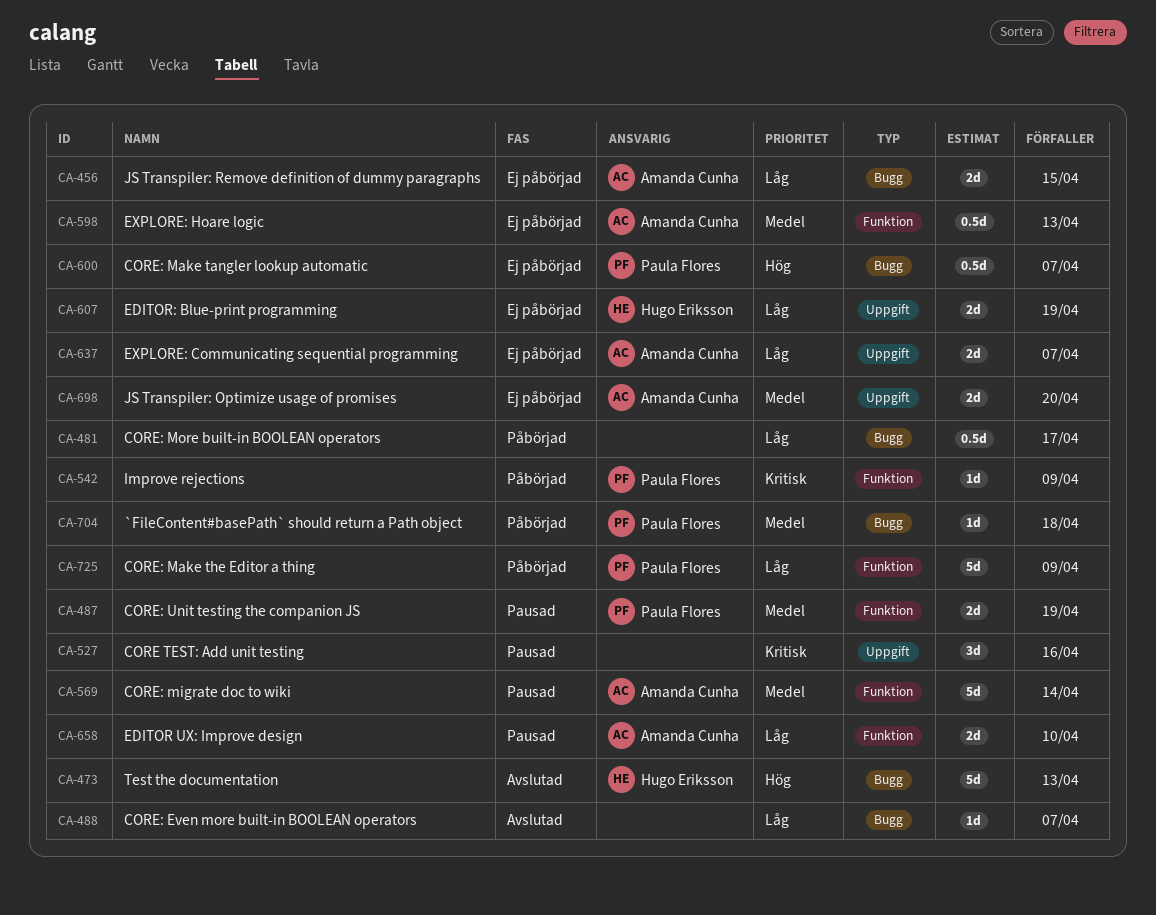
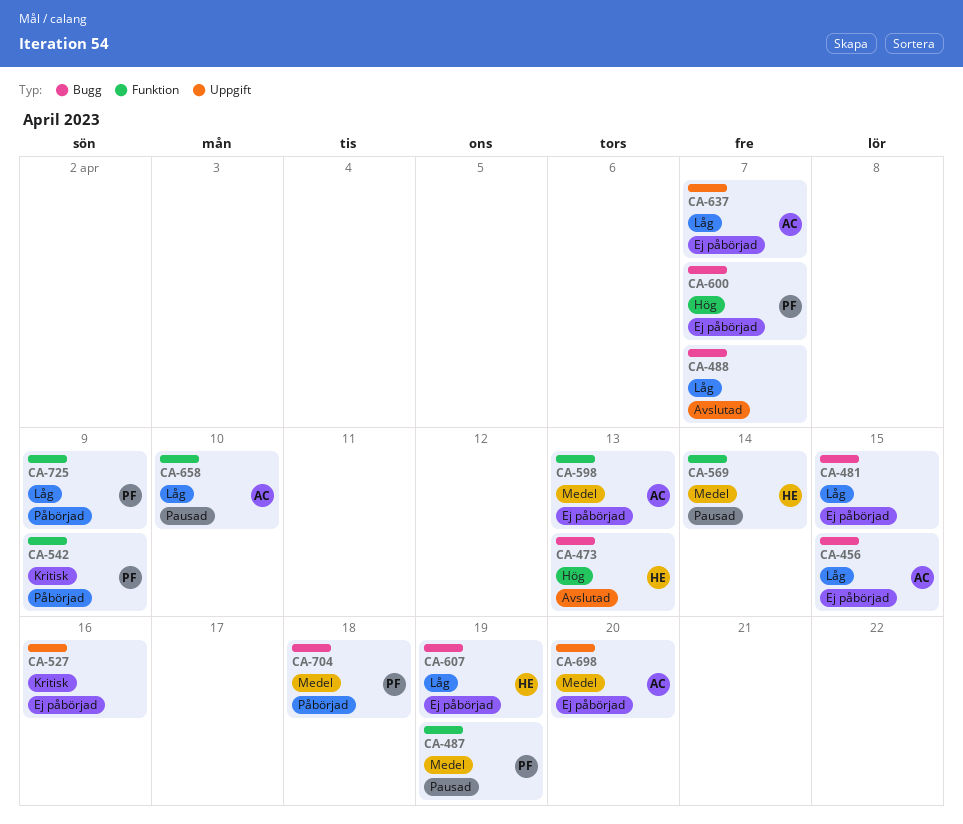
CA-481, status: Påbörjad -> Ej påbörjad
CA-481, due: Apr 17 -> Apr 15
CA-527, status: Pausad -> Ej påbörjad
CA-569, owner: Amanda Cunha -> Hugo Eriksson
CA-607, label: Uppgift -> Bugg

